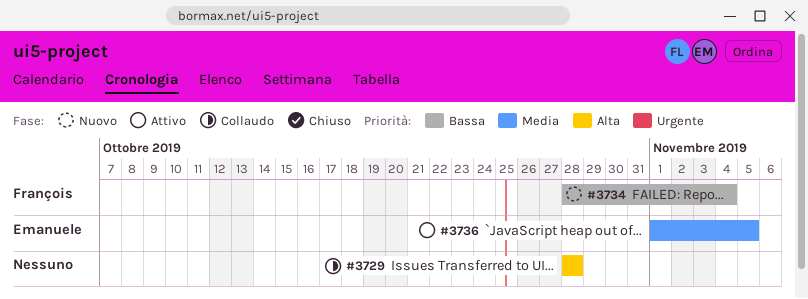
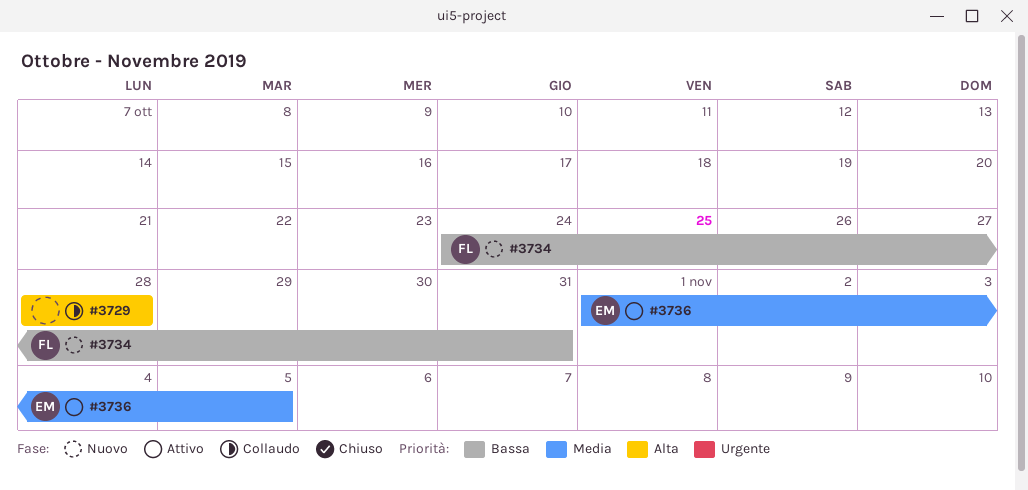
#3734, start: Oct 28 -> Oct 24
#3734, due: Nov 4 -> Oct 31

